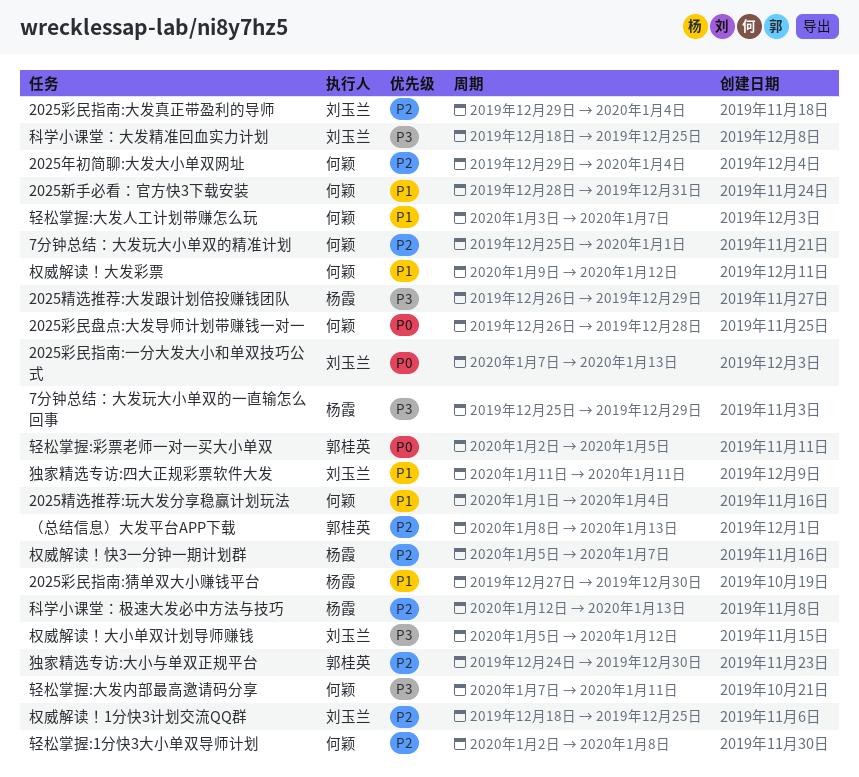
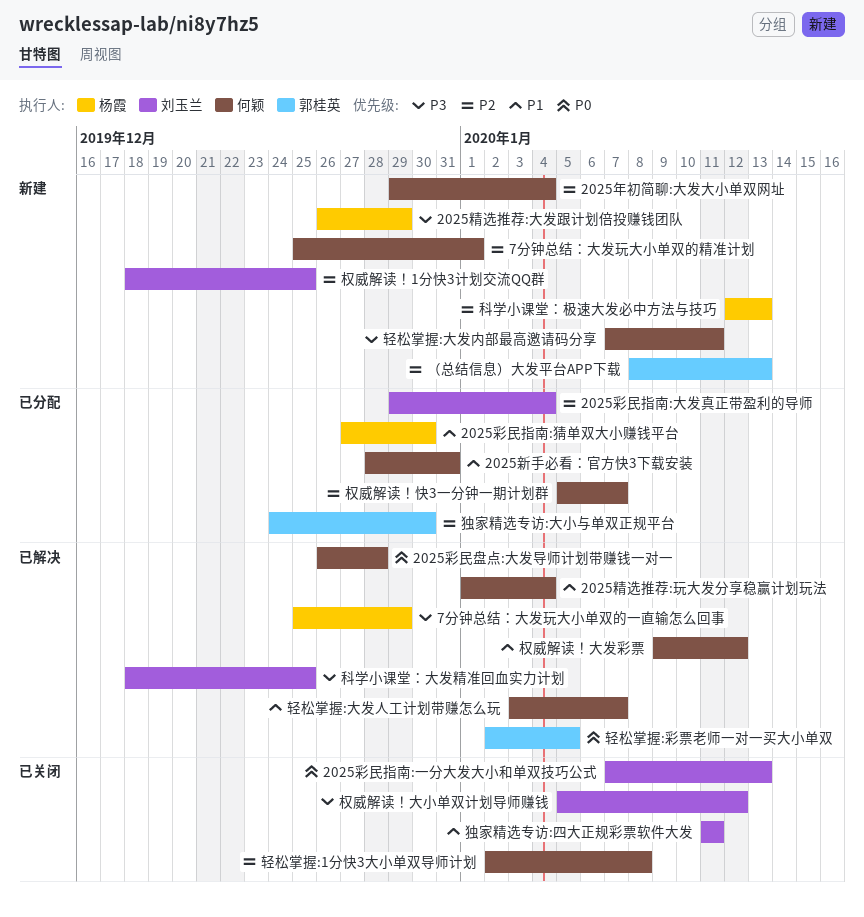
权威解读！快3一分钟一期计划群, owner: 杨霞 -> 何颖

